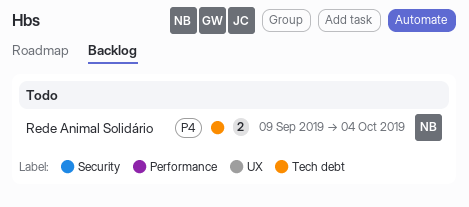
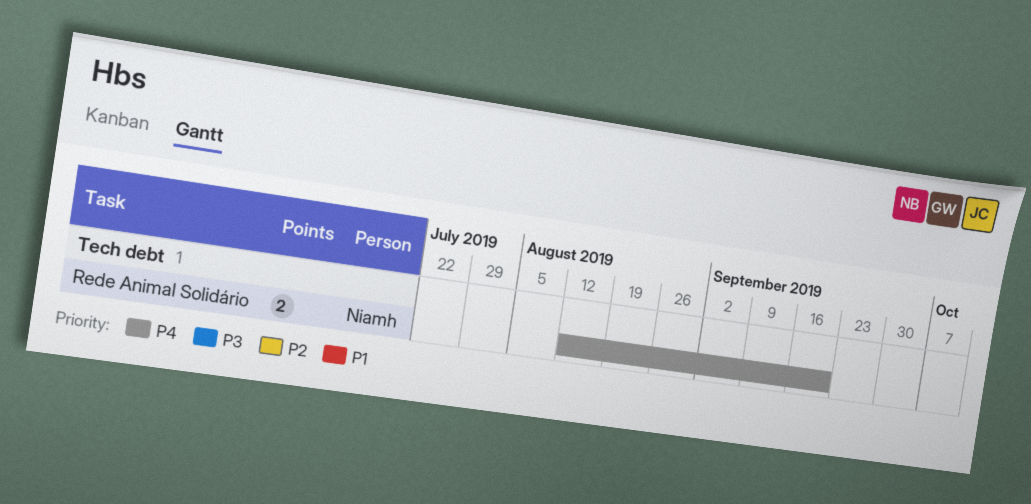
Rede Animal Solidário, start: Sep 9 -> Aug 12
Rede Animal Solidário, due: Oct 4 -> Sep 20

